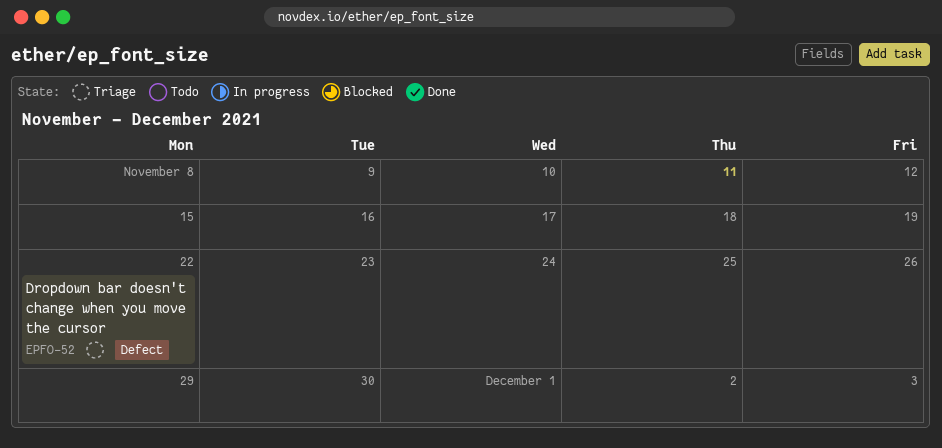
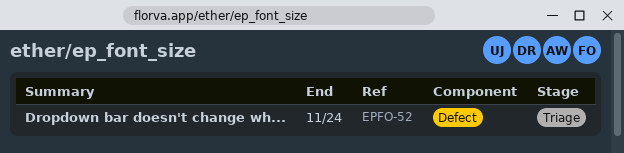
EPFO-52, due: Nov 22 -> Nov 24

